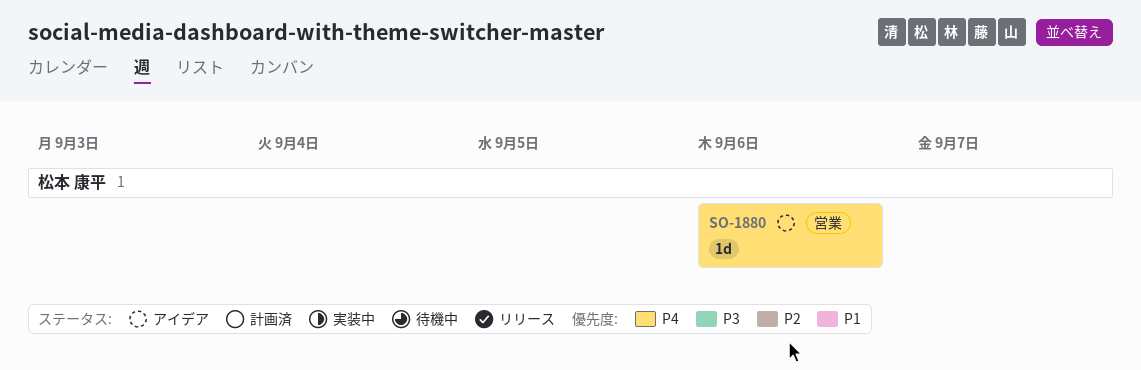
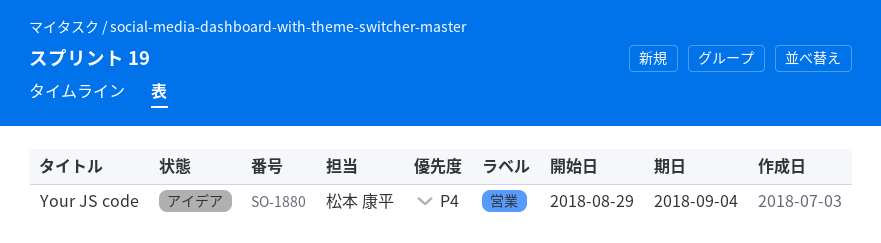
SO-1880, due: Sep 6 -> Sep 4

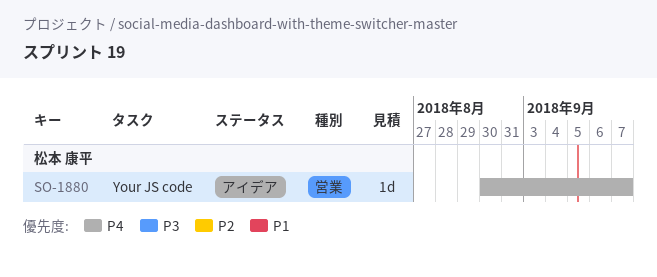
SO-1880, start: Aug 29 -> Aug 30
SO-1880, due: Sep 4 -> Sep 7

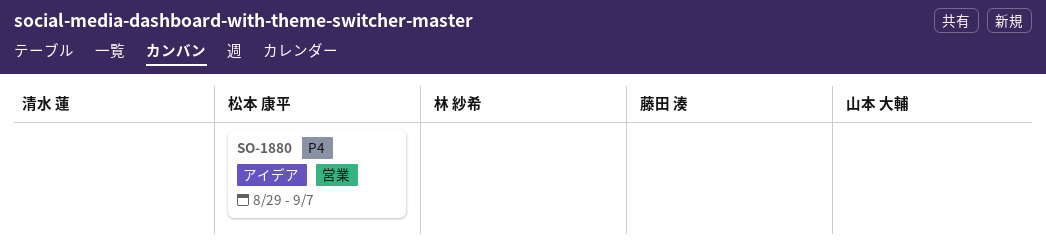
SO-1880, start: Aug 30 -> Aug 29

